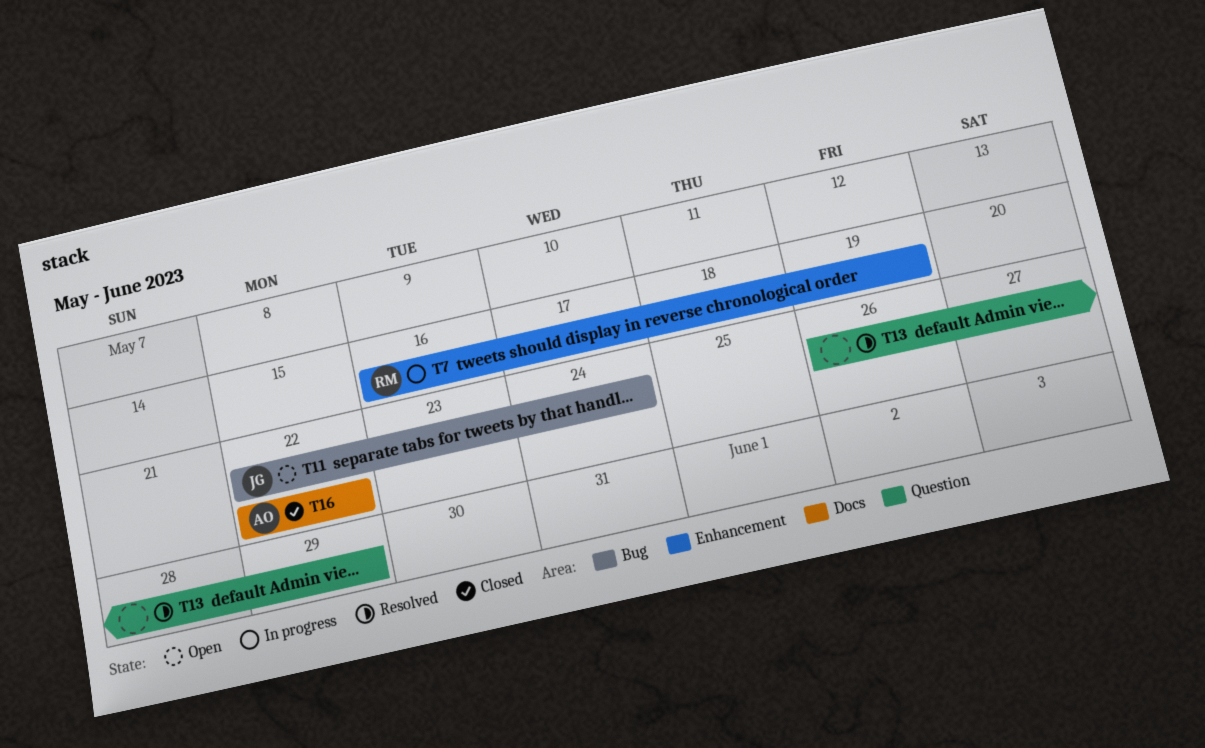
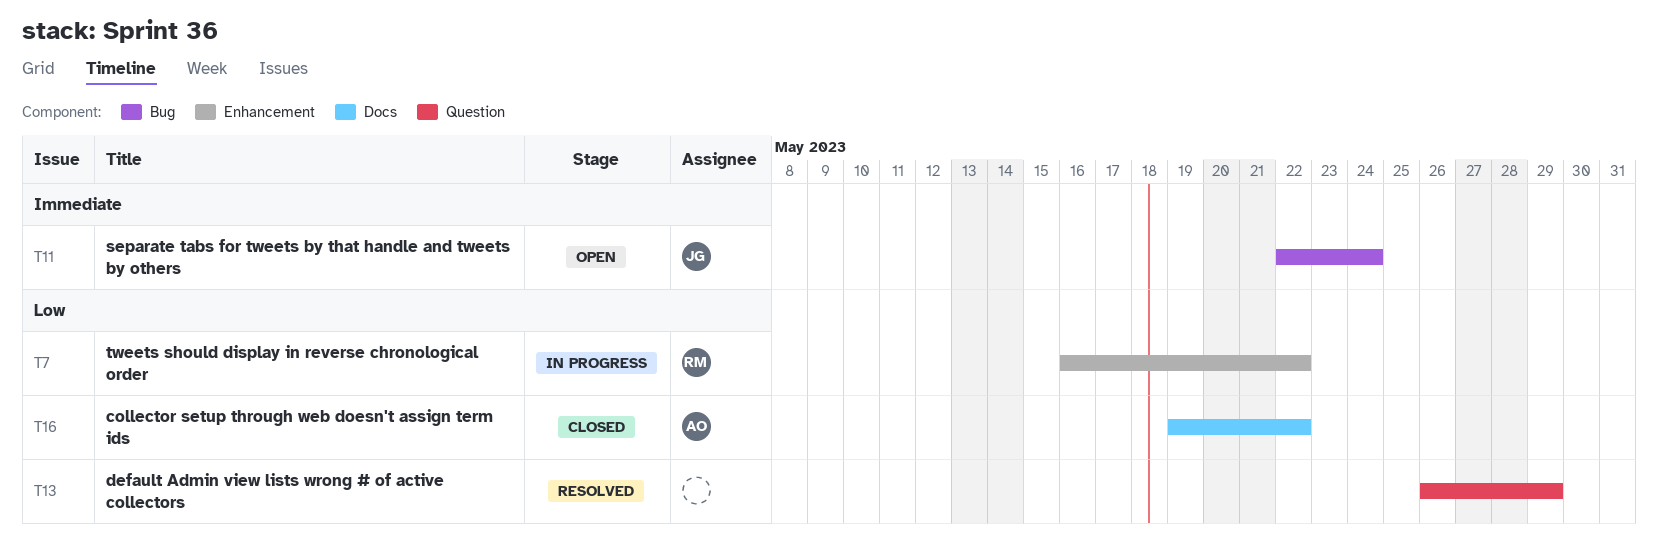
T7, due: May 19 -> May 22
T16, start: May 22 -> May 19

